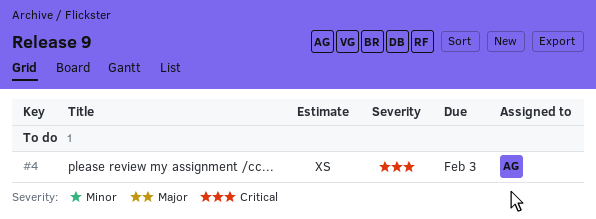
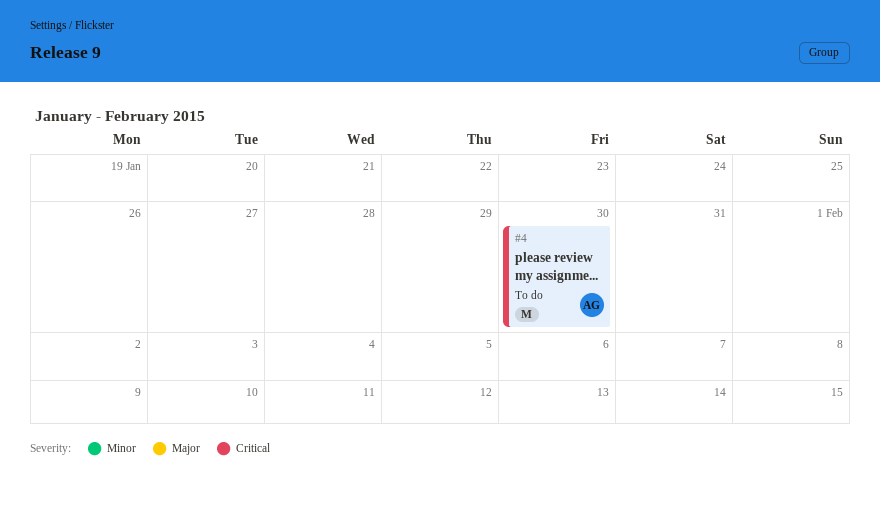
#4, estimate: XS -> M
#4, due: Feb 3 -> Jan 30

